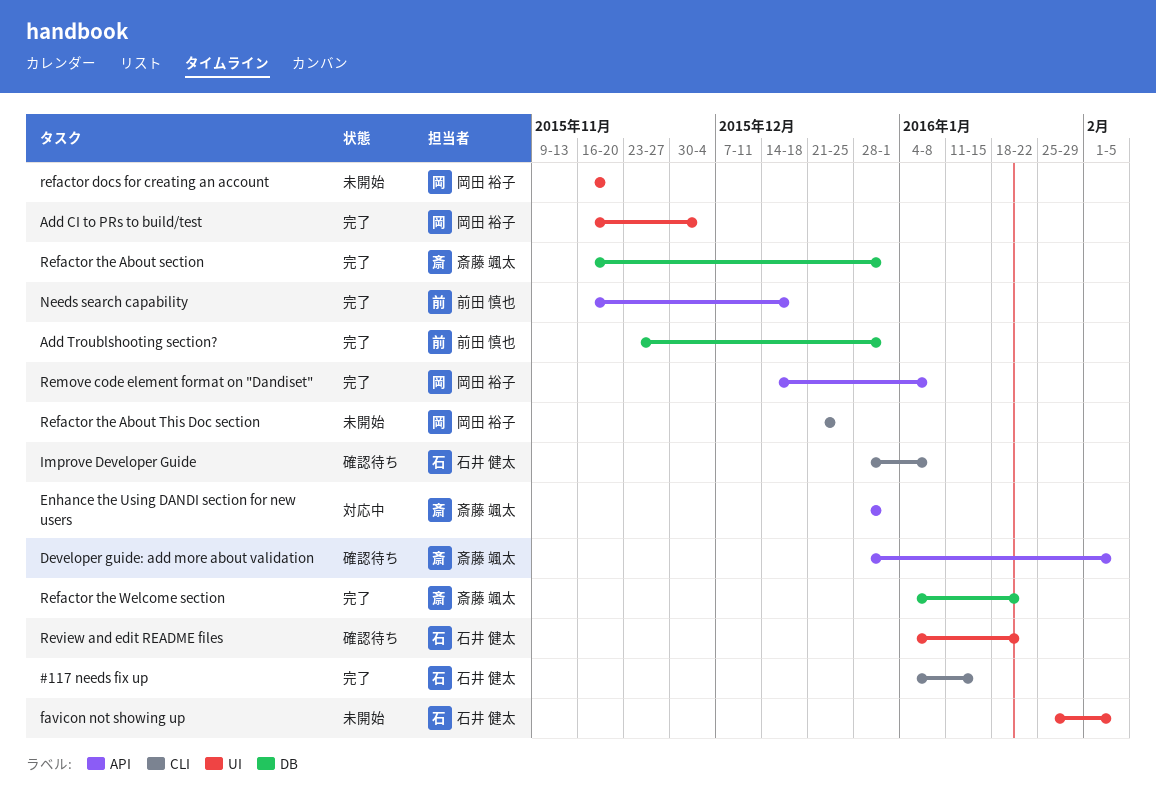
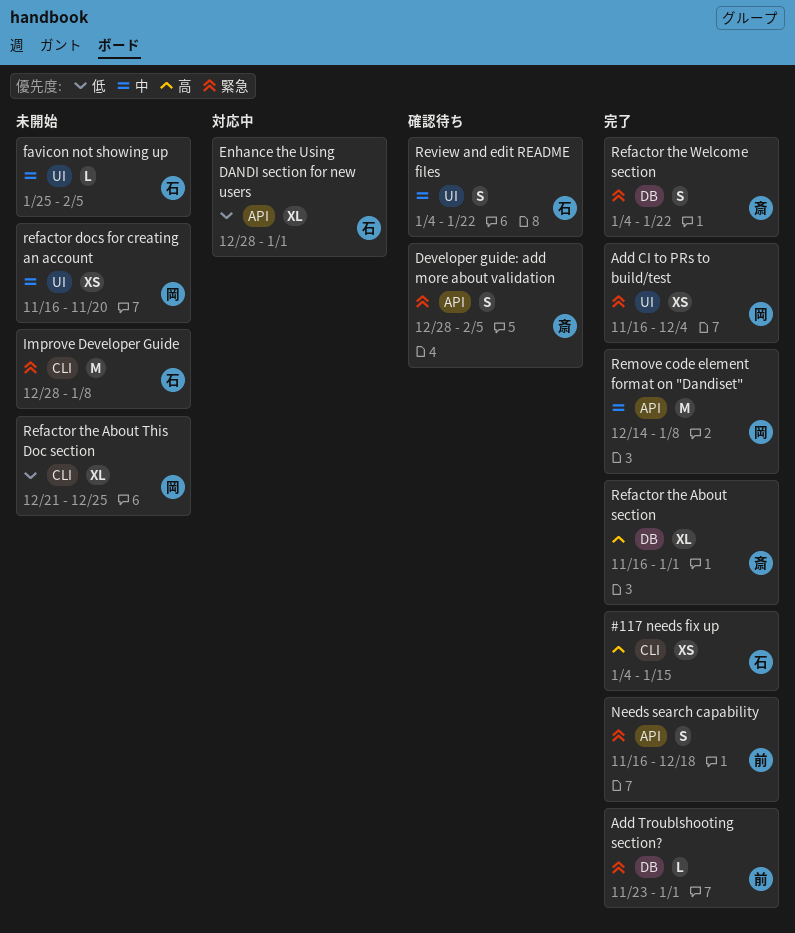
Enhance the Using DANDI section for new users, owner: 斎藤 颯太 -> 石井 健太
Improve Developer Guide, status: 確認待ち -> 未開始

